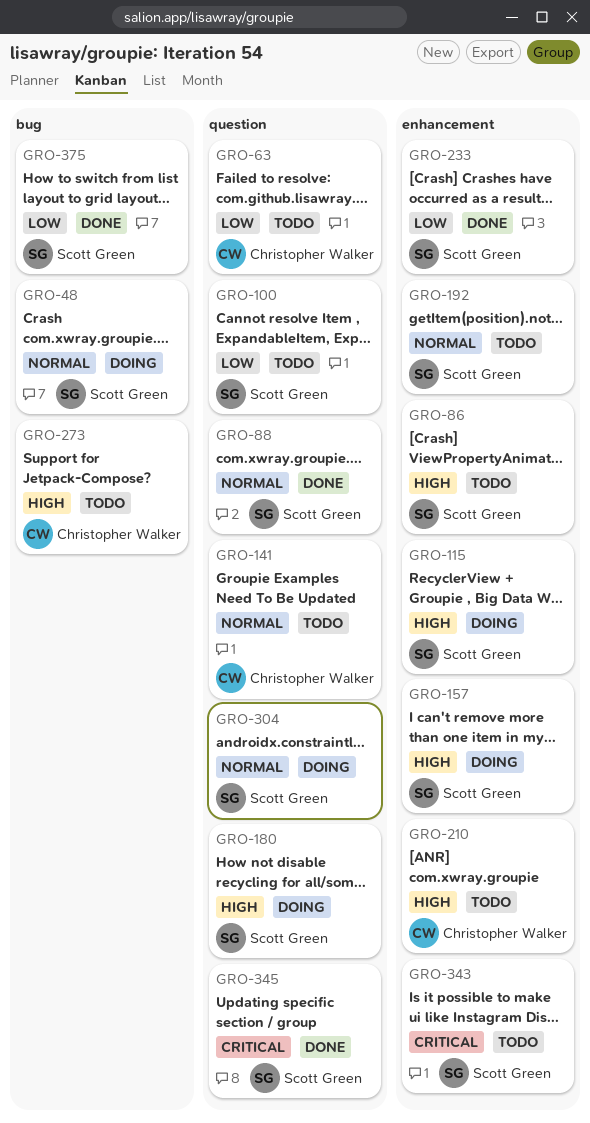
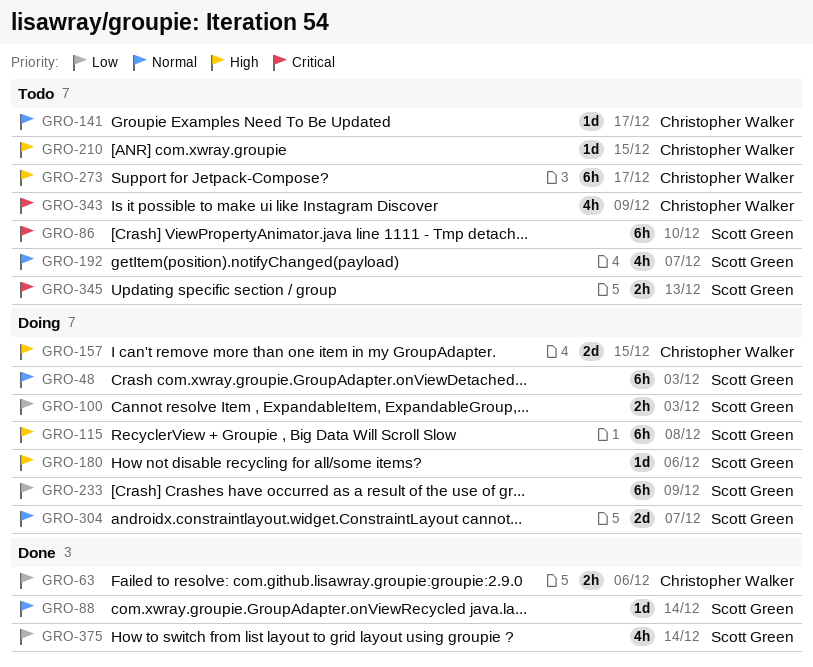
GRO-63, status: Todo -> Done
GRO-86, priority: High -> Critical
GRO-100, status: Todo -> Doing
GRO-157, owner: Scott Green -> Christopher Walker
GRO-233, status: Done -> Doing
GRO-343, owner: Scott Green -> Christopher Walker
GRO-345, status: Done -> Todo

